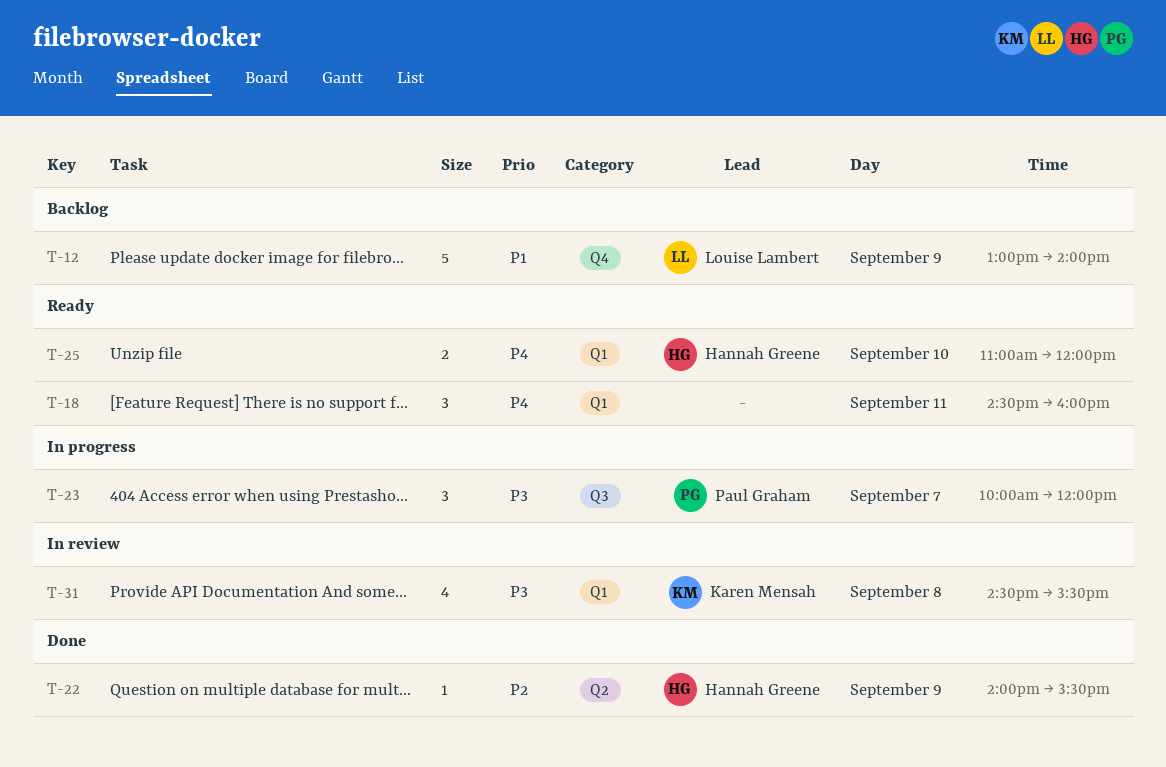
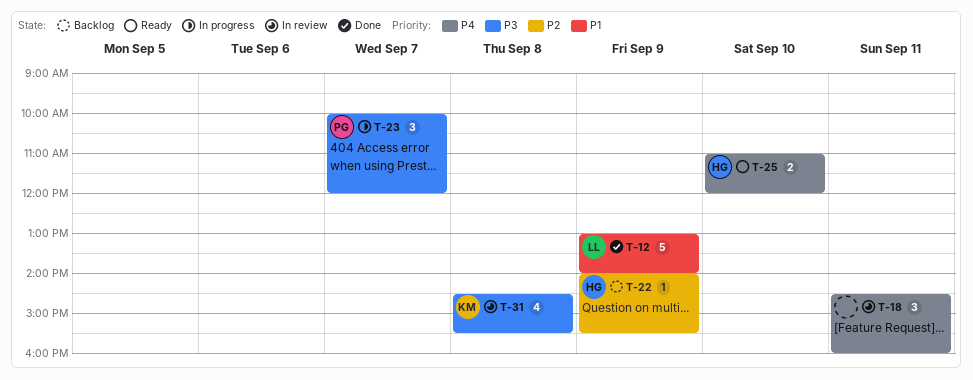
T-12, status: Backlog -> Done
T-18, status: Ready -> In review
T-22, status: Done -> Backlog

